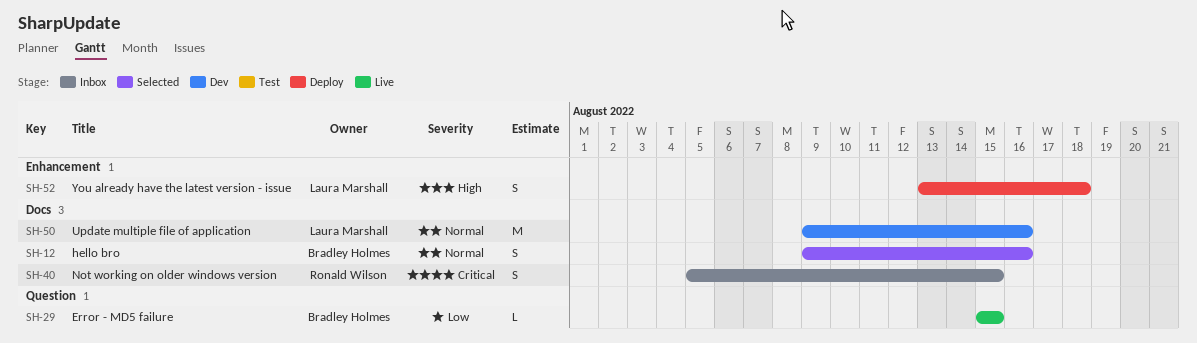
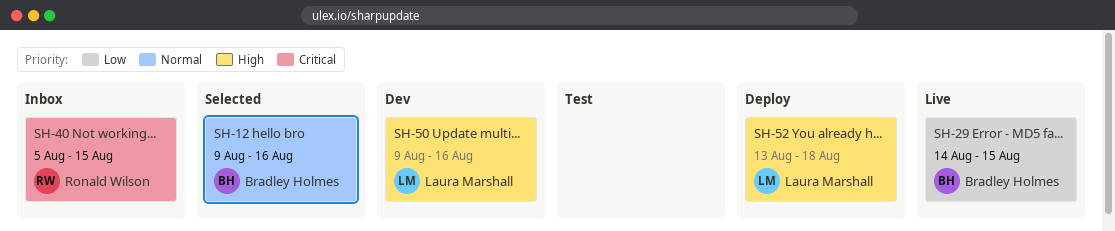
SH-29, start: Aug 15 -> Aug 14
SH-50, priority: Normal -> High

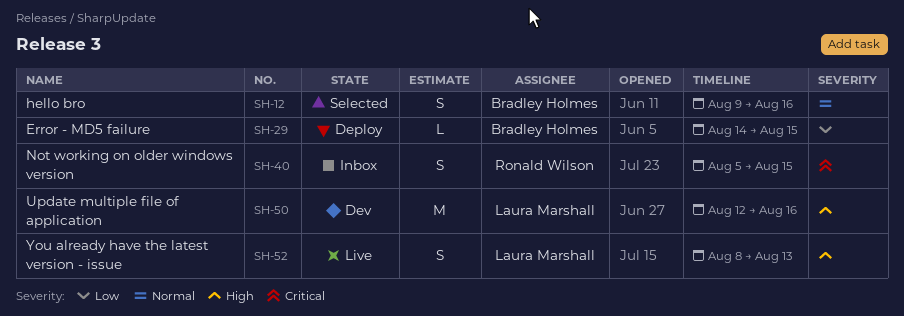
SH-29, status: Live -> Deploy
SH-50, start: Aug 9 -> Aug 12
SH-52, status: Deploy -> Live
SH-52, start: Aug 13 -> Aug 8
SH-52, due: Aug 18 -> Aug 13

